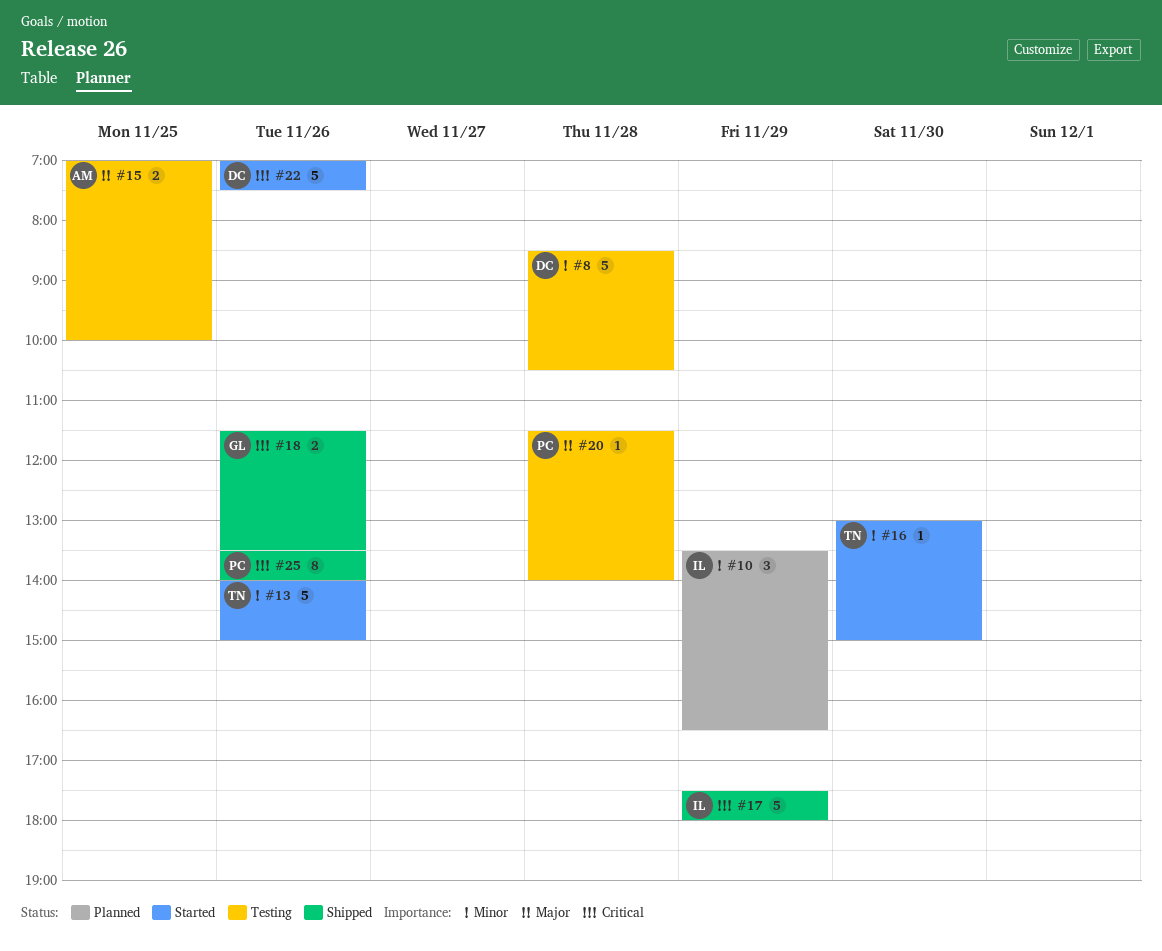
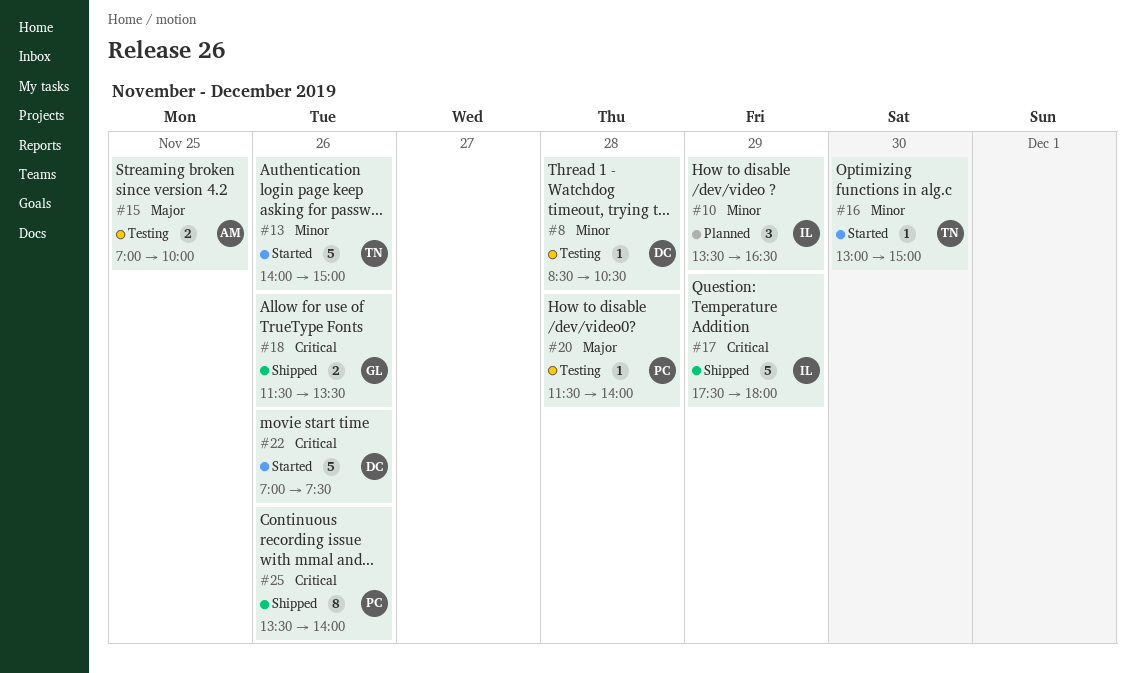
#8, estimate: 5 -> 1

